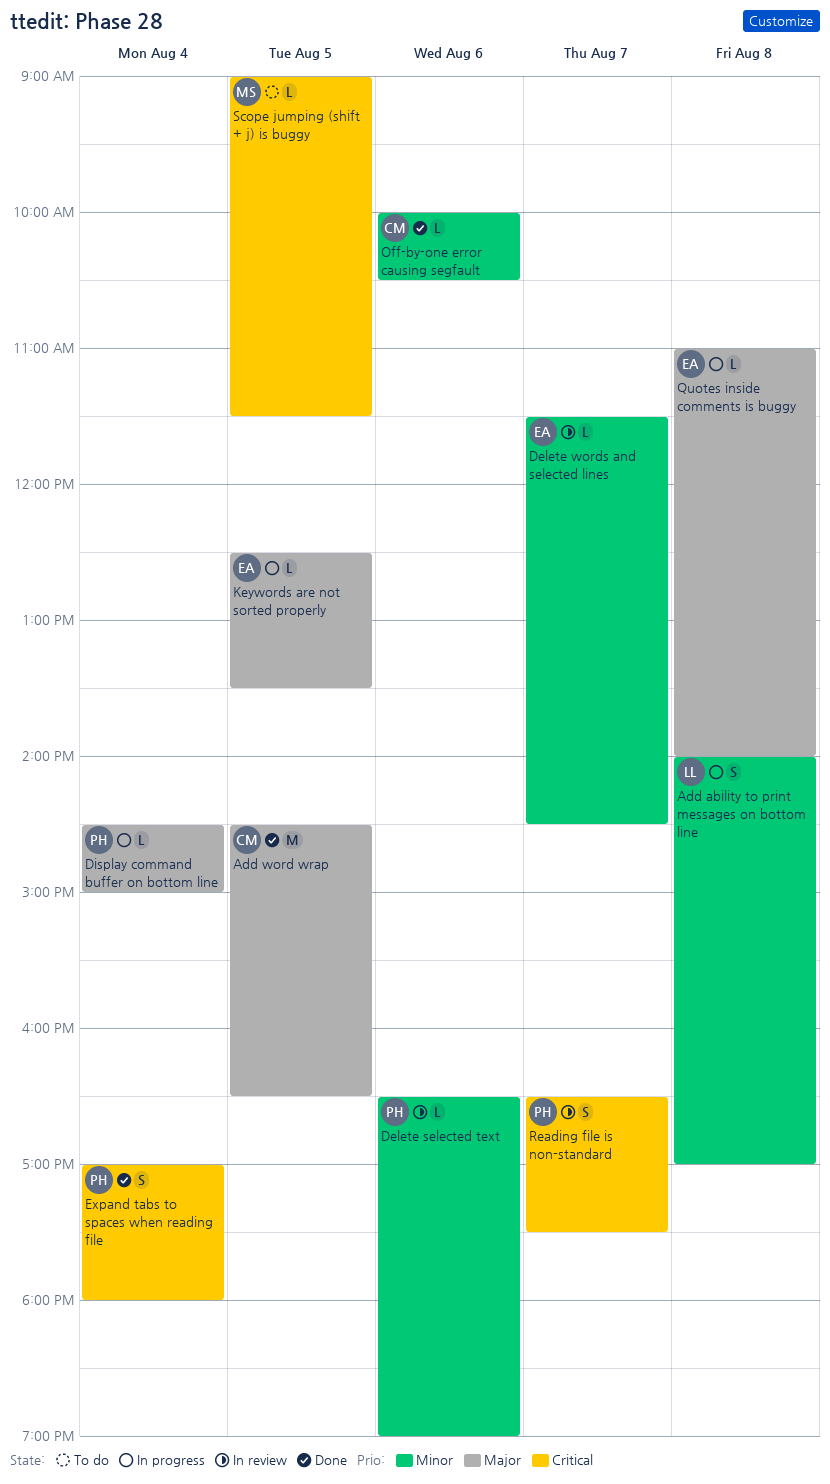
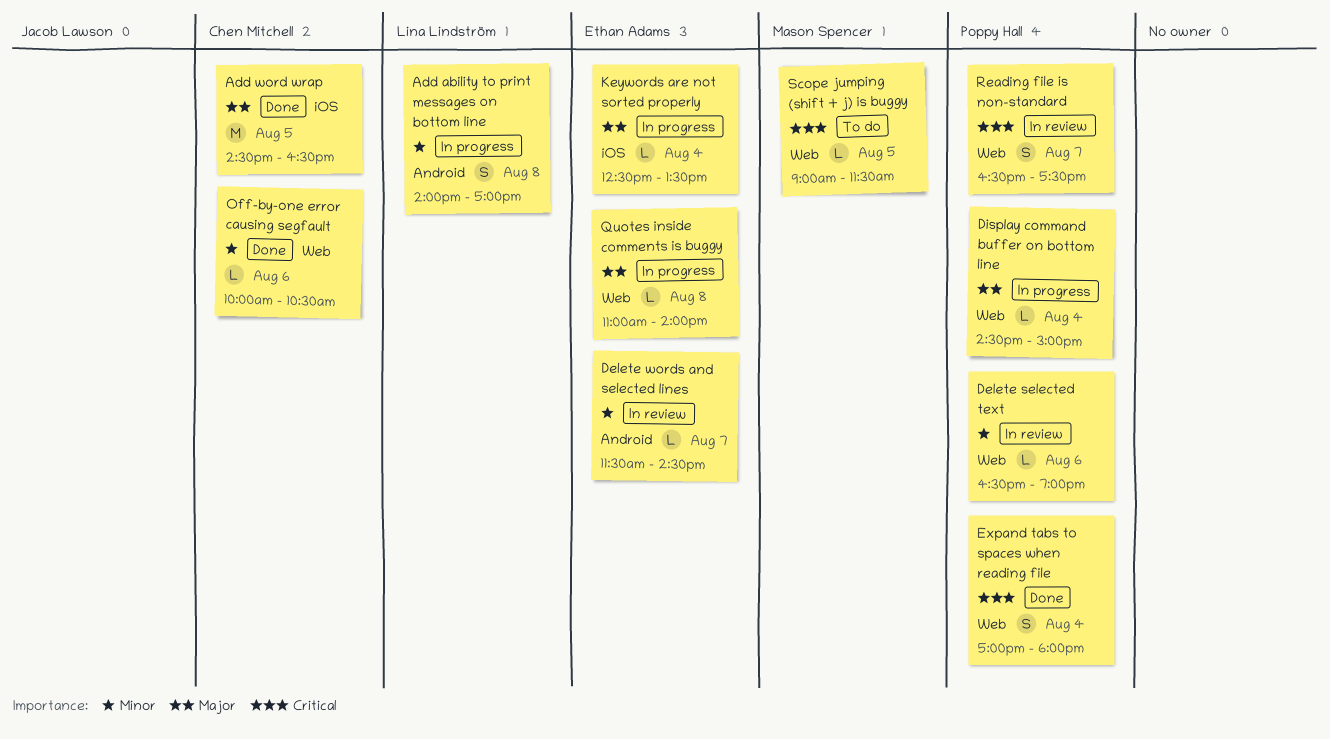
Keywords are not sorted properly, day: Aug 5 -> Aug 4

